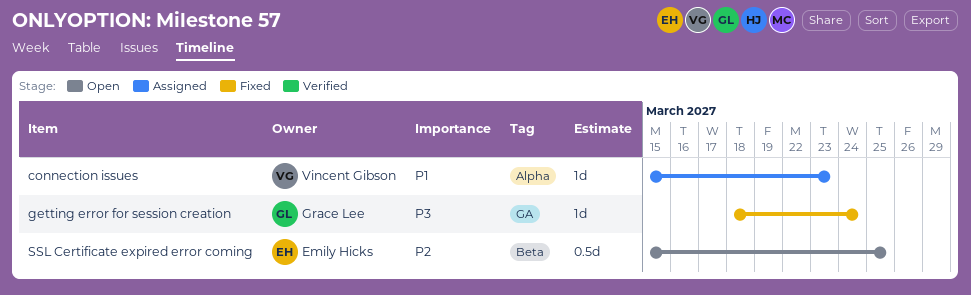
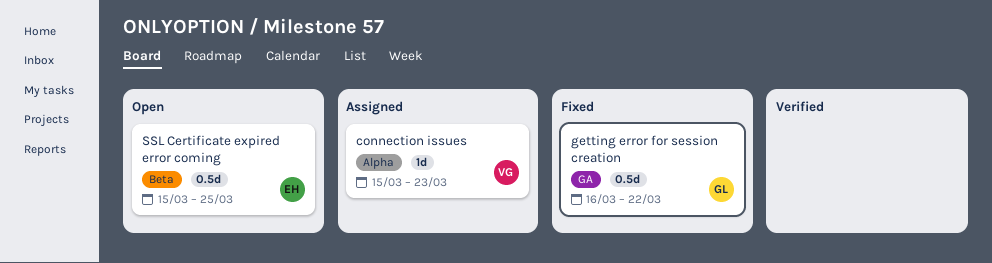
getting error for session creation, estimate: 1d -> 0.5d
getting error for session creation, start: Mar 18 -> Mar 16
getting error for session creation, due: Mar 24 -> Mar 22

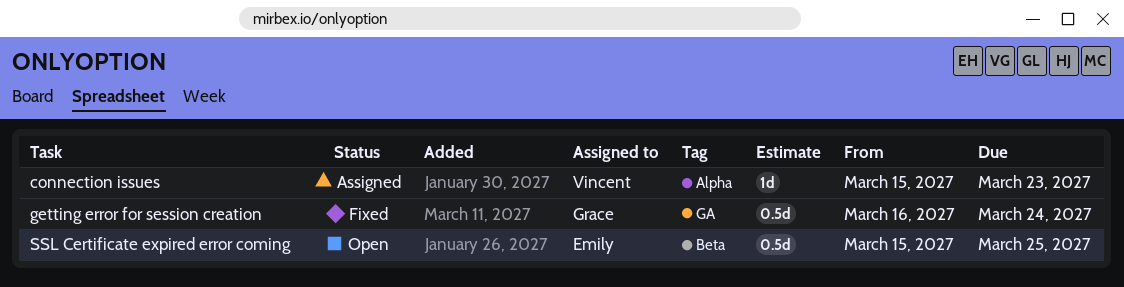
getting error for session creation, due: Mar 22 -> Mar 24

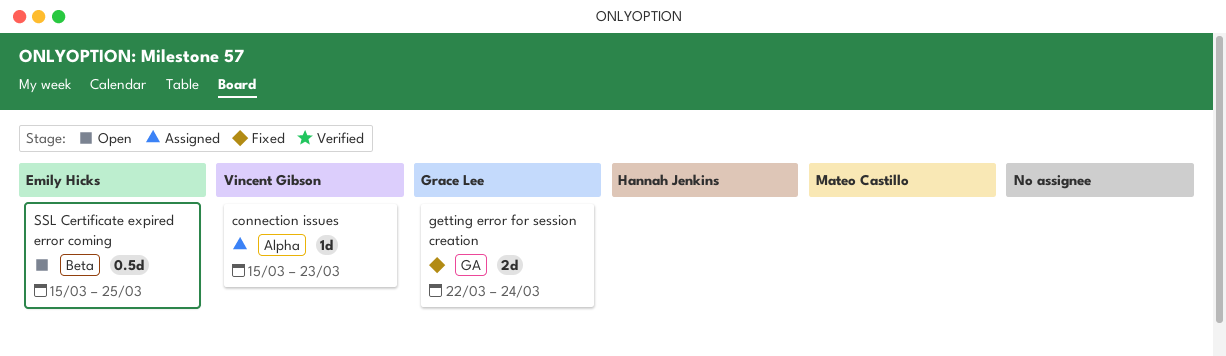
getting error for session creation, estimate: 0.5d -> 2d
getting error for session creation, start: Mar 16 -> Mar 22

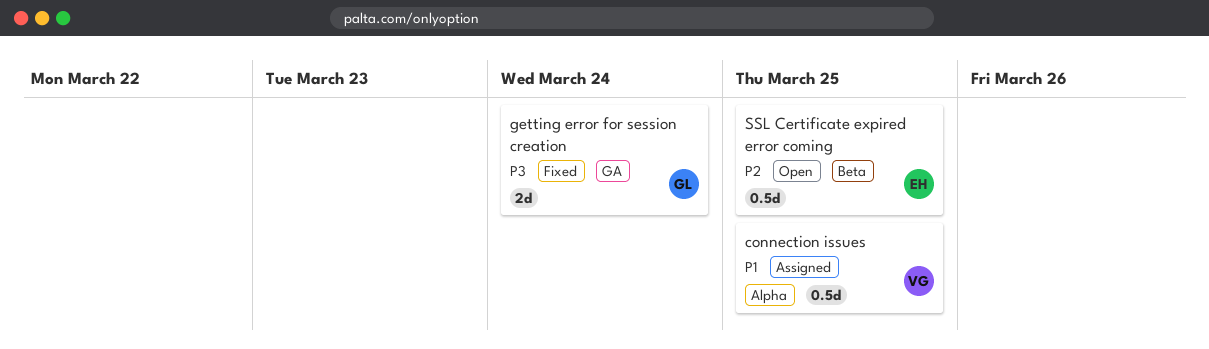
connection issues, estimate: 1d -> 0.5d
connection issues, due: Mar 23 -> Mar 25

